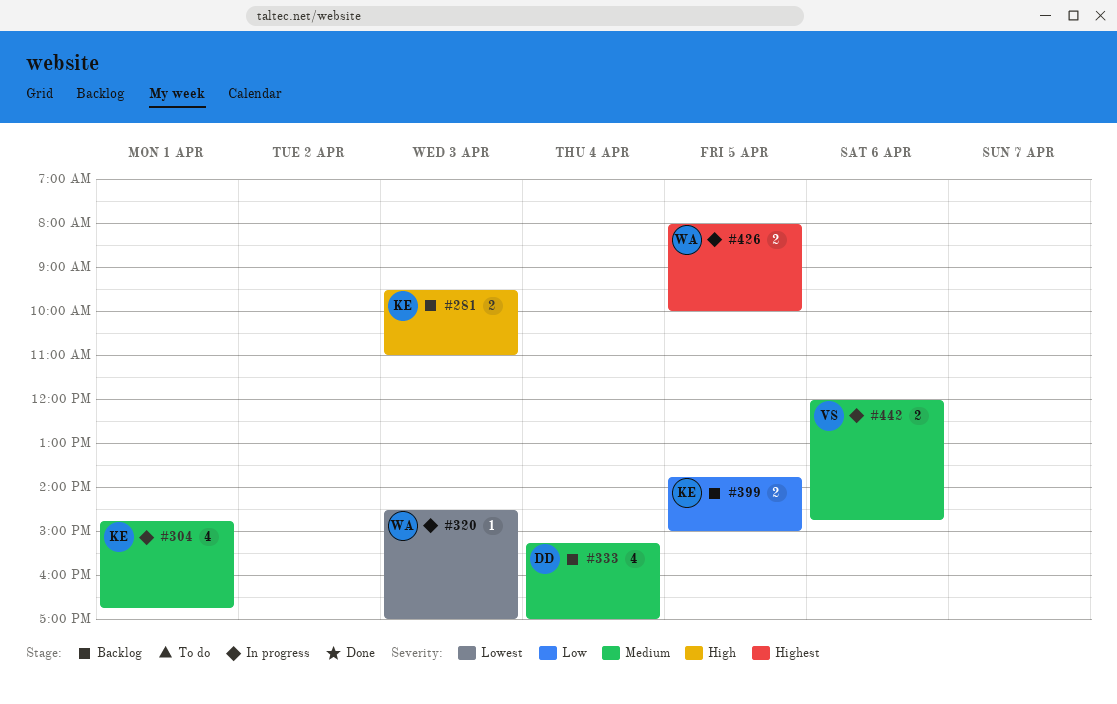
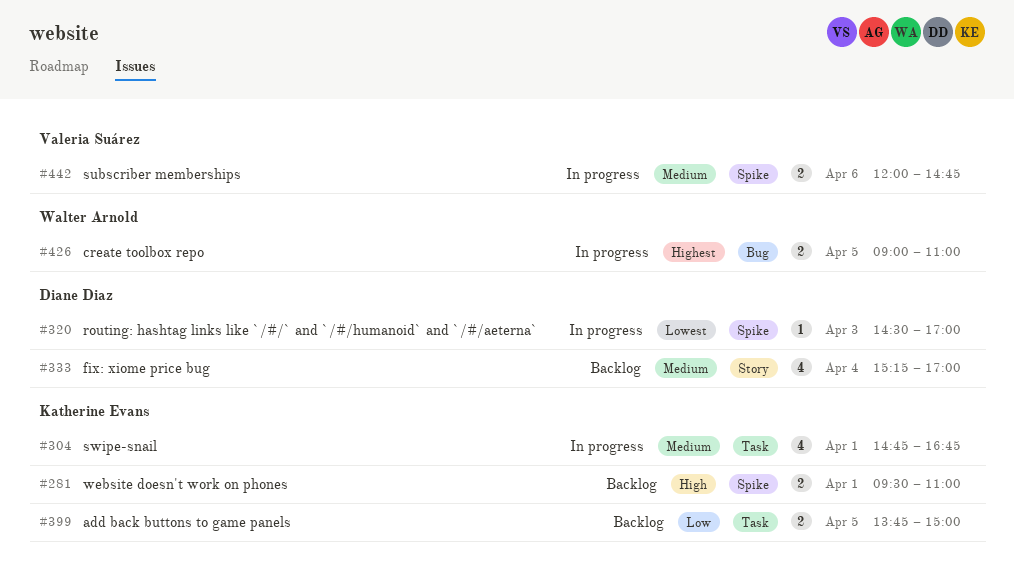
#281, day: Apr 3 -> Apr 1
#320, owner: Walter Arnold -> Diane Diaz
#426, begins: 08:00 -> 09:00
#426, ends: 10:00 -> 11:00

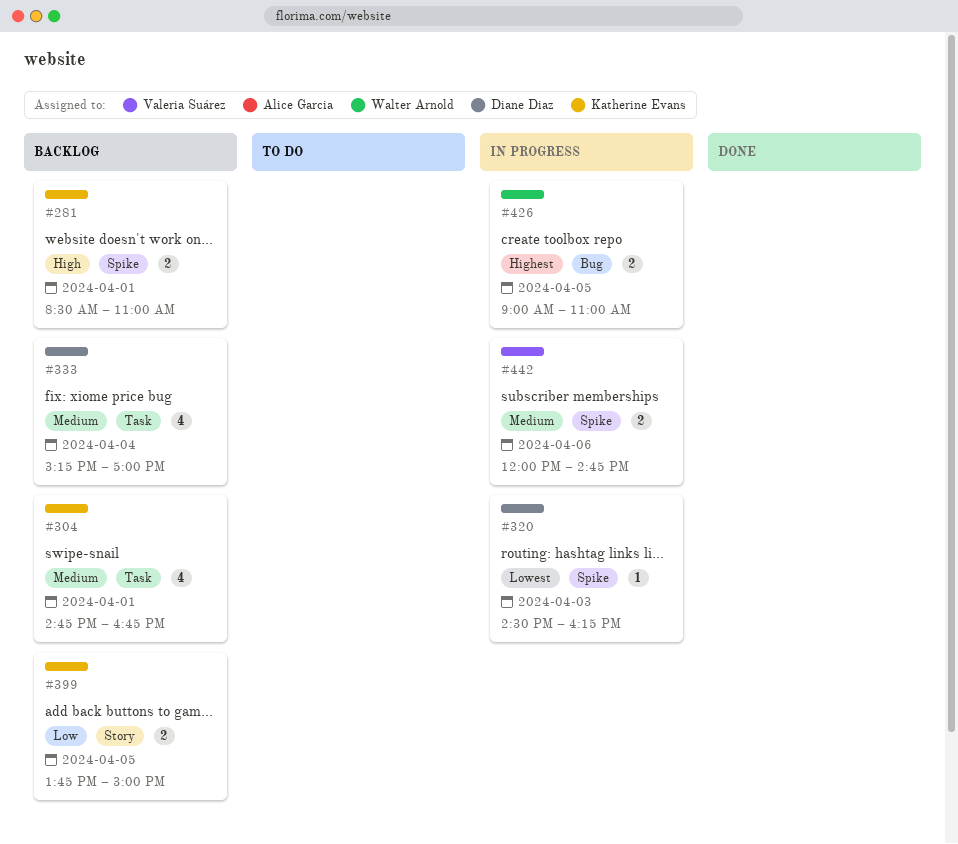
#281, begins: 09:30 -> 08:30
#304, status: In progress -> Backlog
#320, ends: 17:00 -> 16:15
#333, label: Story -> Task
#399, label: Task -> Story

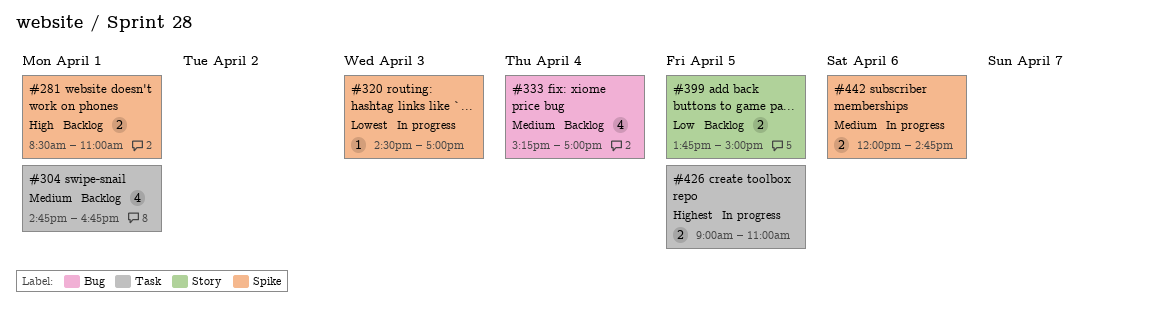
#320, ends: 16:15 -> 17:00
#333, label: Task -> Bug
#426, label: Bug -> Task

